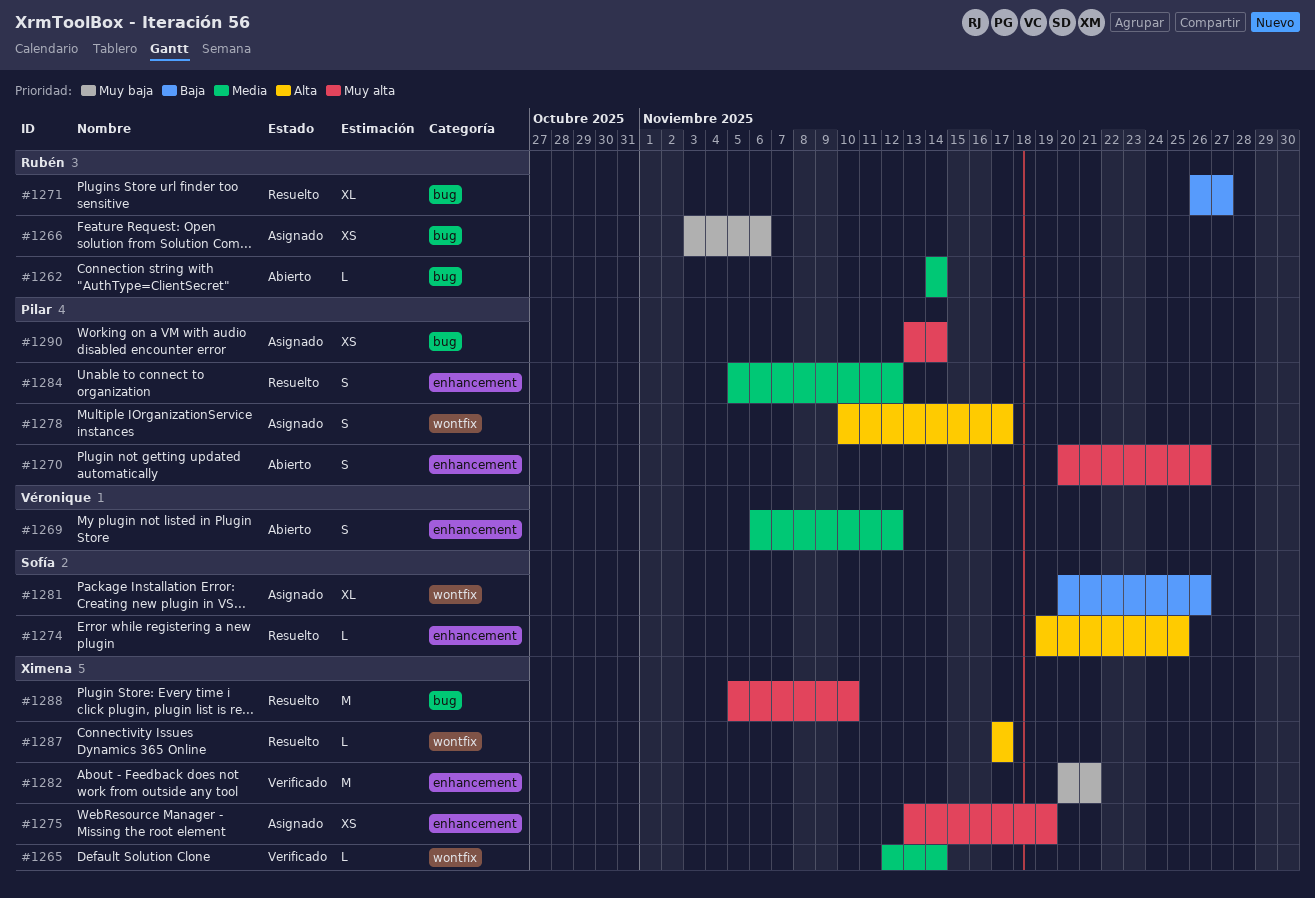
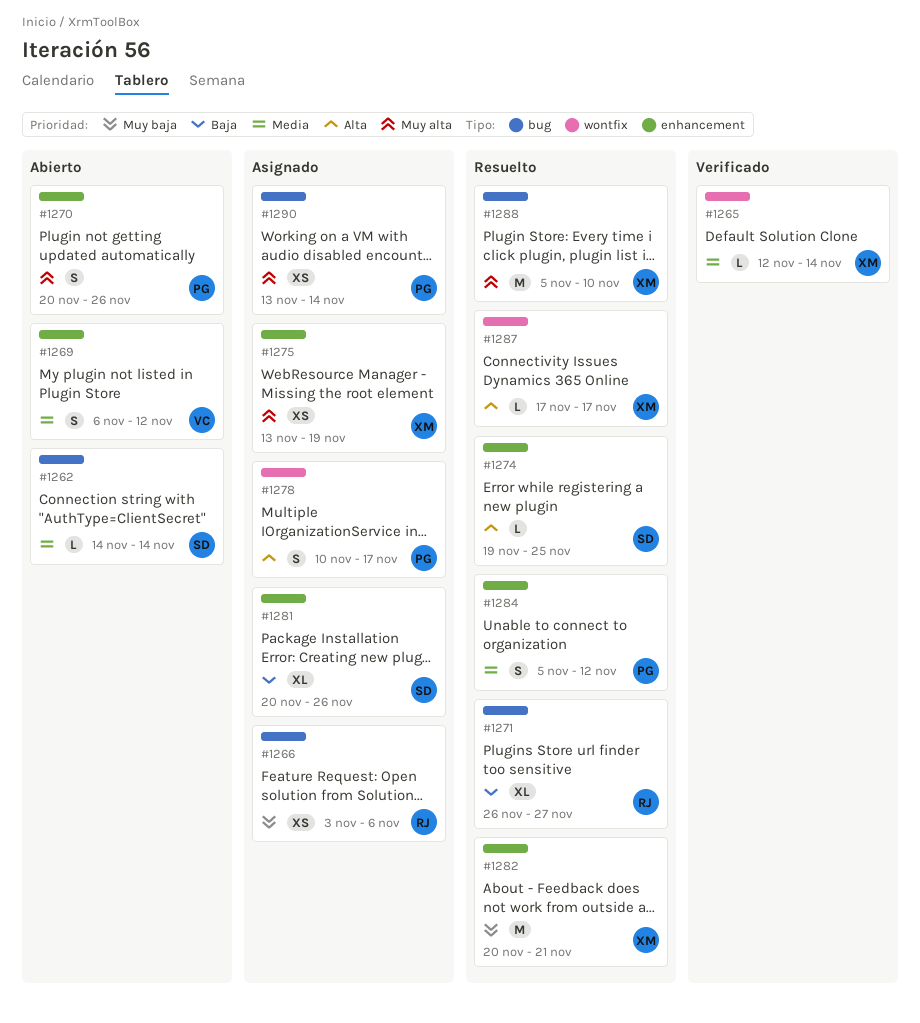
#1262, owner: Rubén -> Sofía
#1281, label: wontfix -> enhancement
#1282, status: Verificado -> Resuelto

